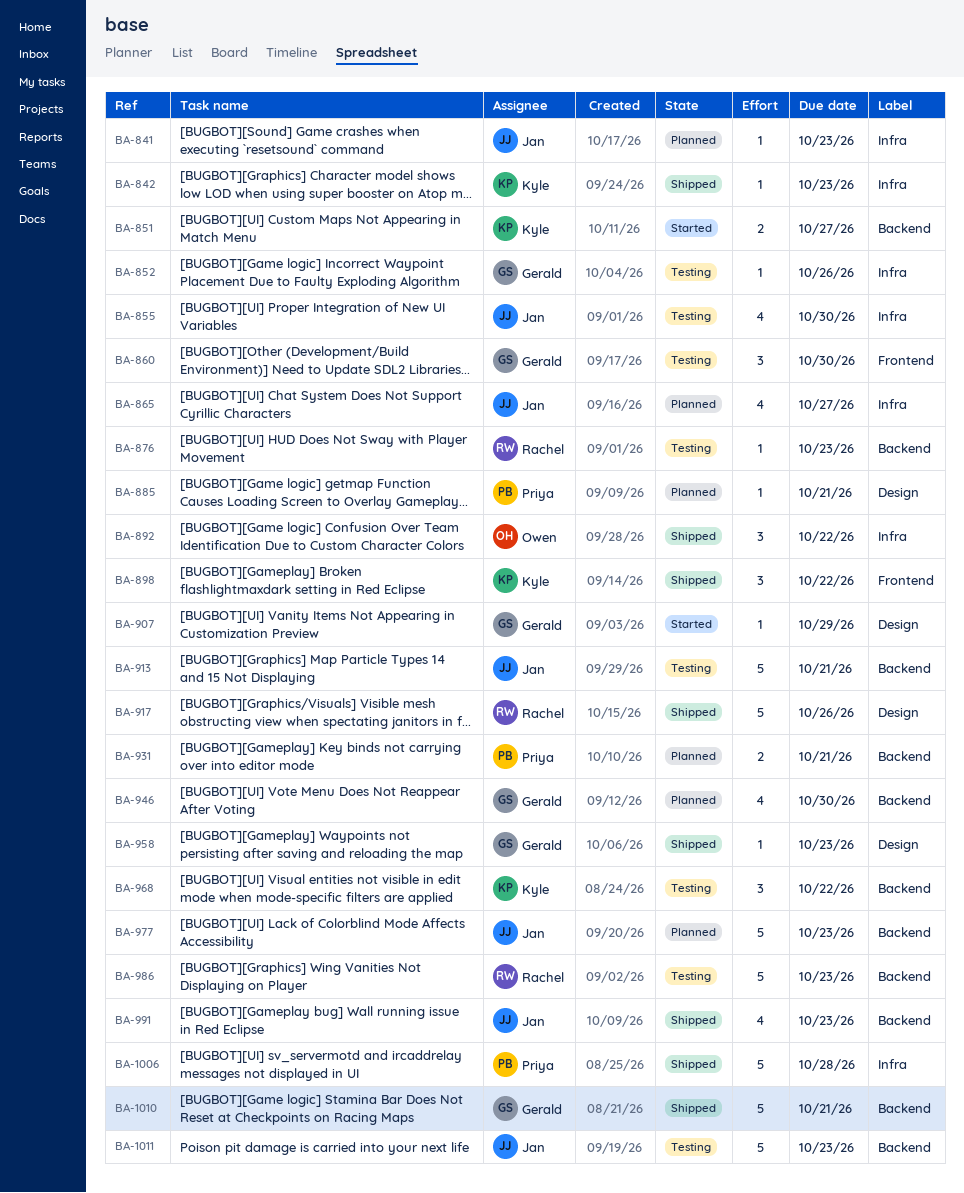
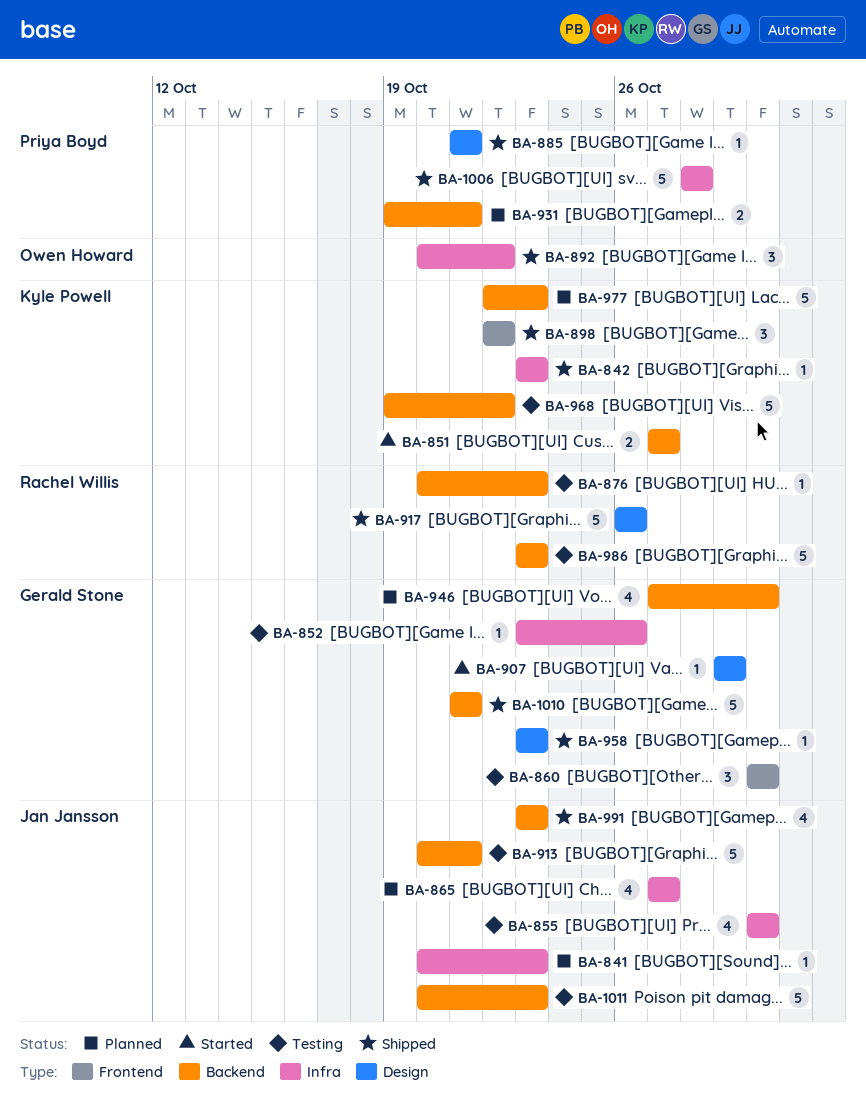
BA-885, status: Planned -> Shipped
BA-968, estimate: 3 -> 5
BA-977, owner: Jan Jansson -> Kyle Powell

